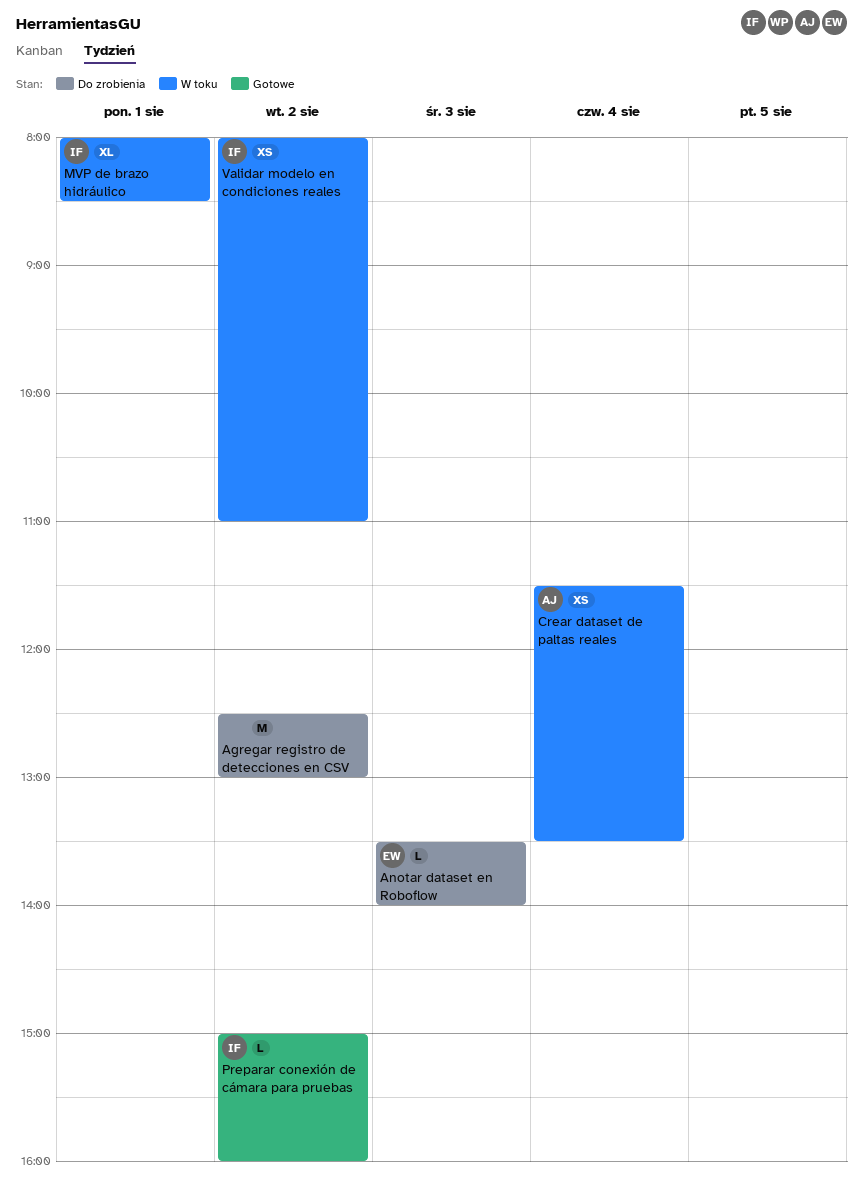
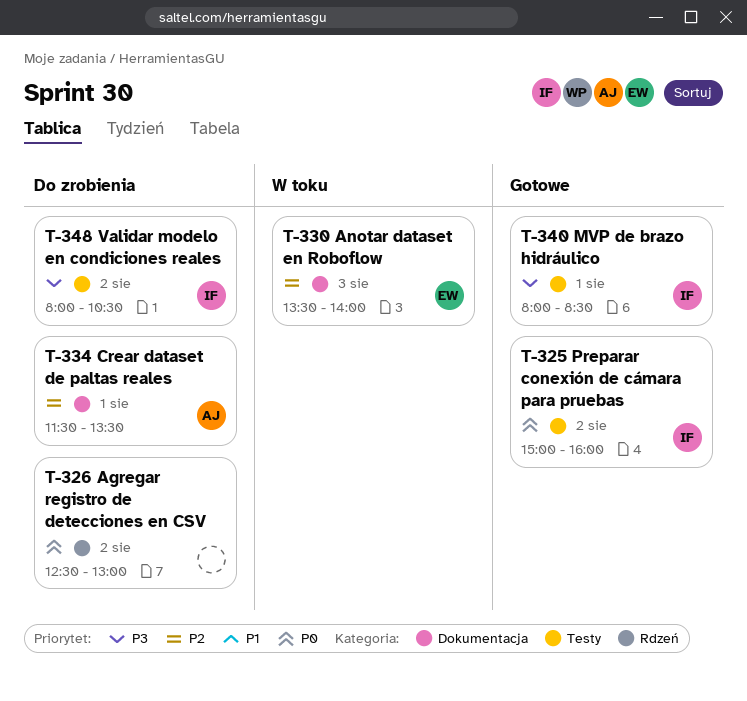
Anotar dataset en Roboflow, status: Do zrobienia -> W toku
Crear dataset de paltas reales, status: W toku -> Do zrobienia
Crear dataset de paltas reales, day: Aug 4 -> Aug 1
MVP de brazo hidráulico, status: W toku -> Gotowe
Validar modelo en condiciones reales, status: W toku -> Do zrobienia
Validar modelo en condiciones reales, ends: 11:00 -> 10:30

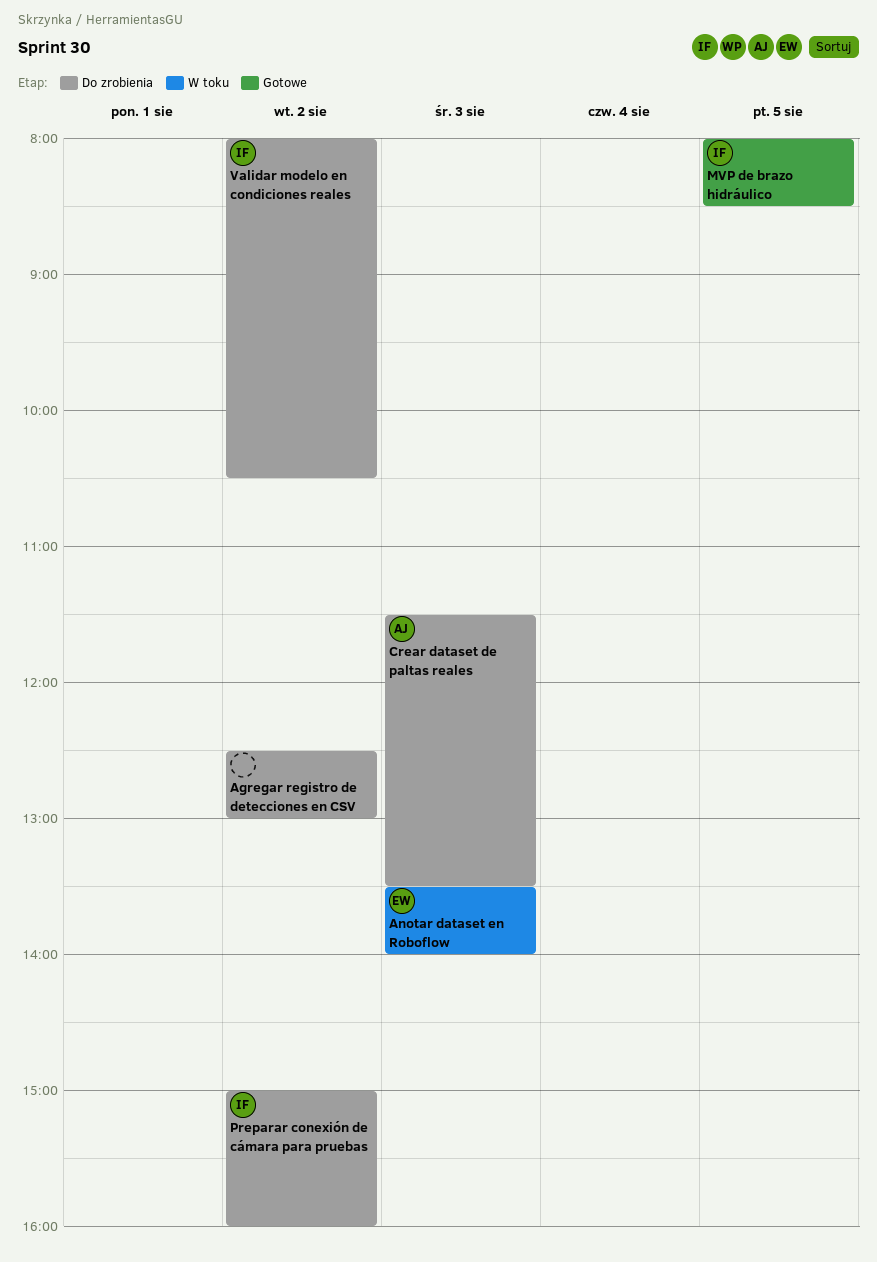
Crear dataset de paltas reales, day: Aug 1 -> Aug 3
MVP de brazo hidráulico, day: Aug 1 -> Aug 5
Preparar conexión de cámara para pruebas, status: Gotowe -> Do zrobienia

